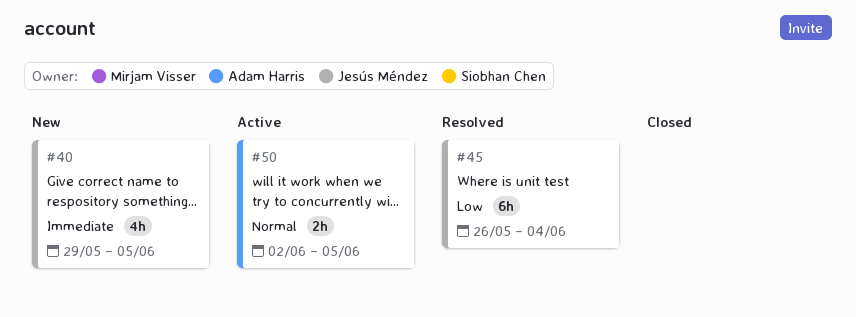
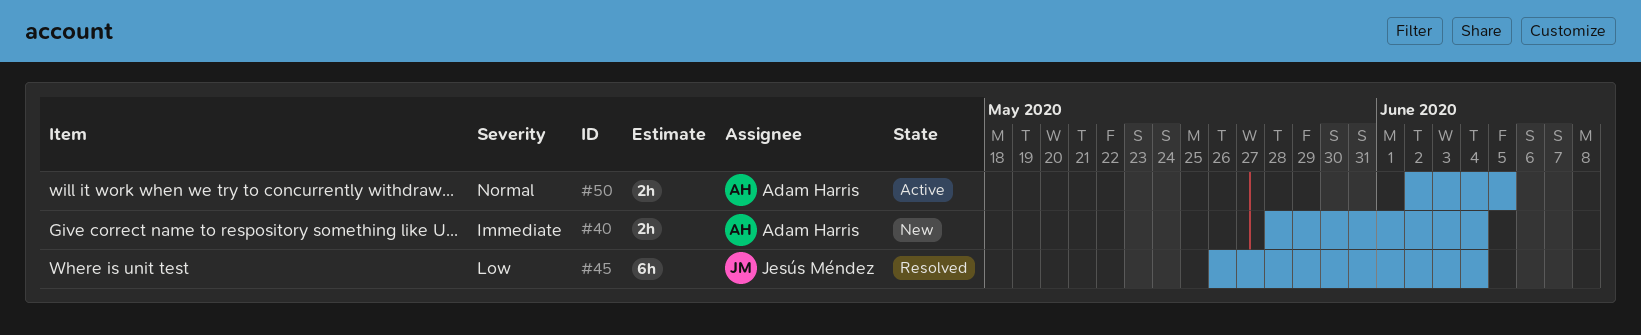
#40, owner: Jesús Méndez -> Adam Harris
#40, estimate: 4h -> 2h
#40, start: May 29 -> May 28
#40, due: Jun 5 -> Jun 4

